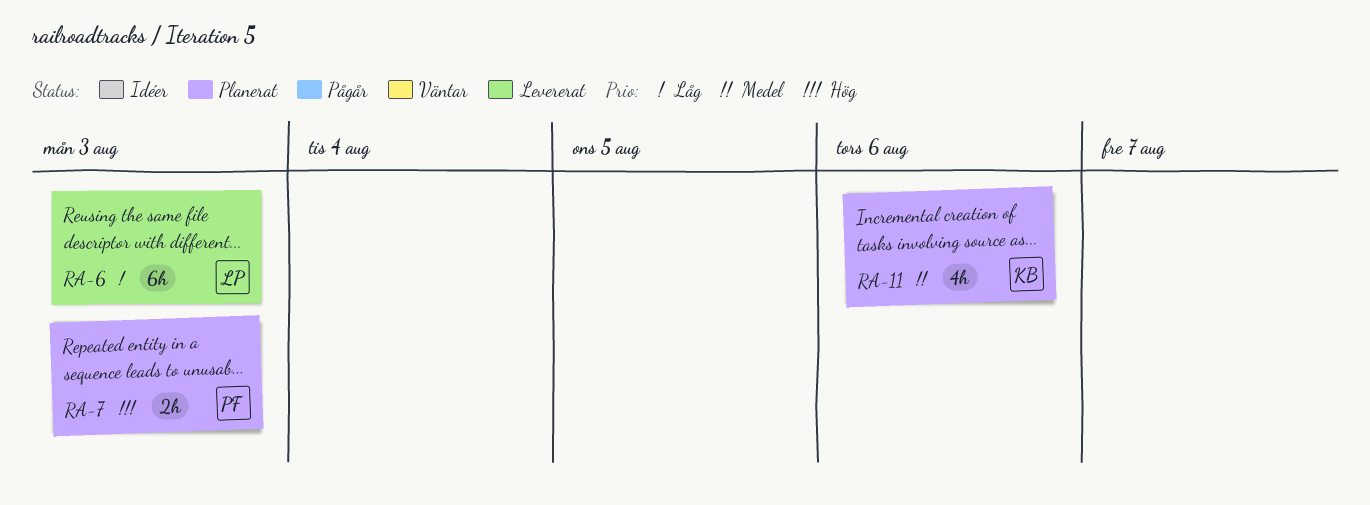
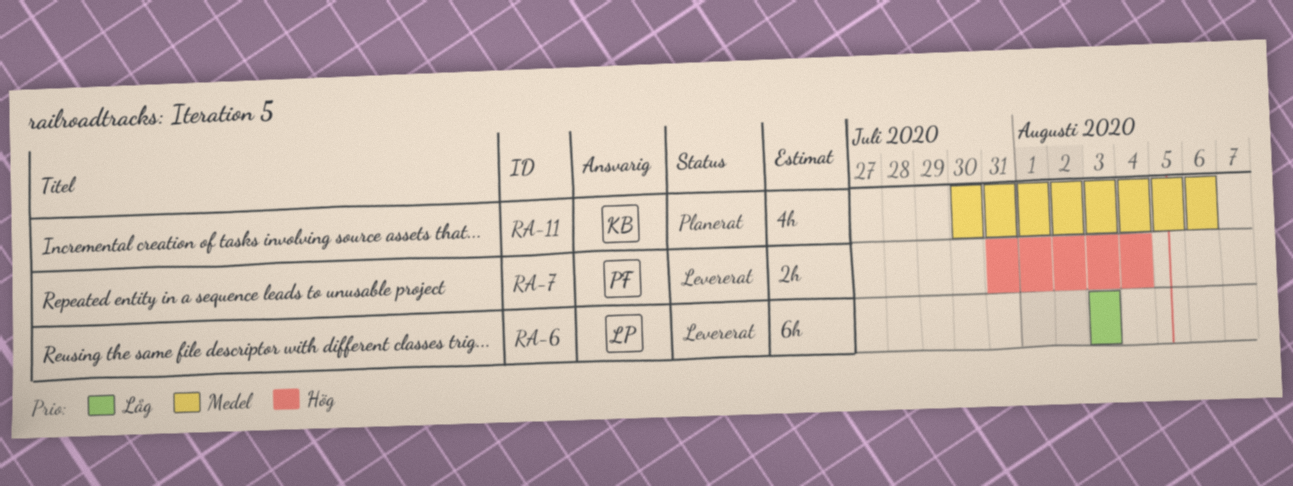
RA-7, status: Planerat -> Levererat
RA-7, due: Aug 3 -> Aug 4

